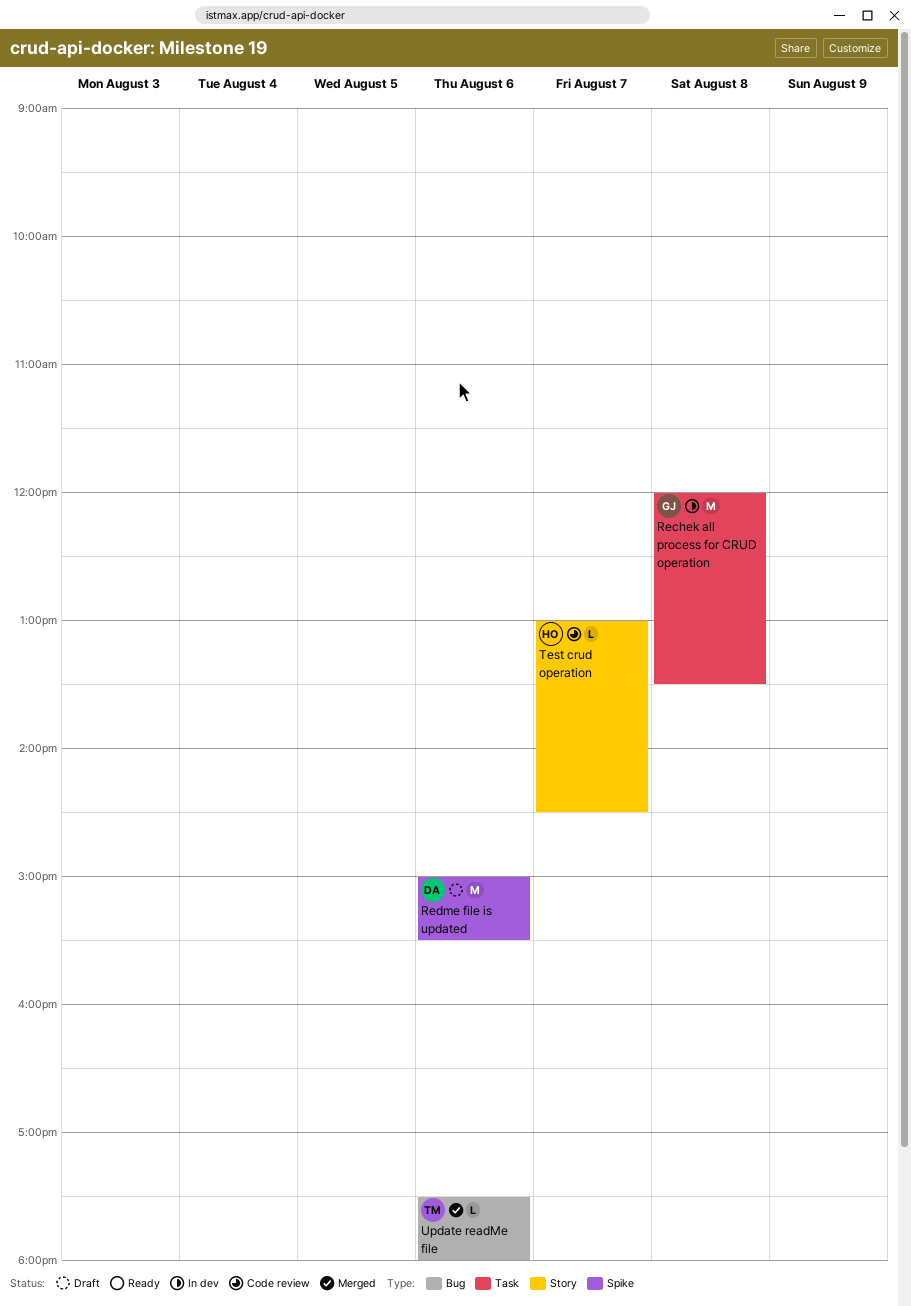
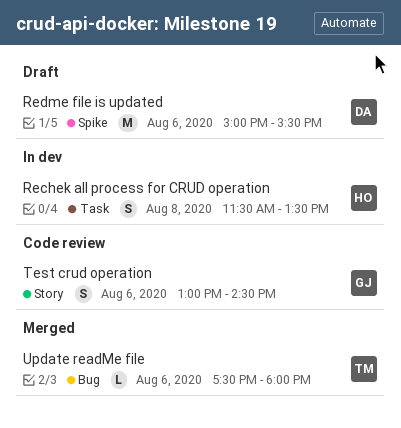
Rechek all process for CRUD operation, owner: GJ -> HO
Rechek all process for CRUD operation, estimate: M -> S
Rechek all process for CRUD operation, begins: 12:00 -> 11:30
Test crud operation, owner: HO -> GJ
Test crud operation, estimate: L -> S
Test crud operation, day: Aug 7 -> Aug 6

